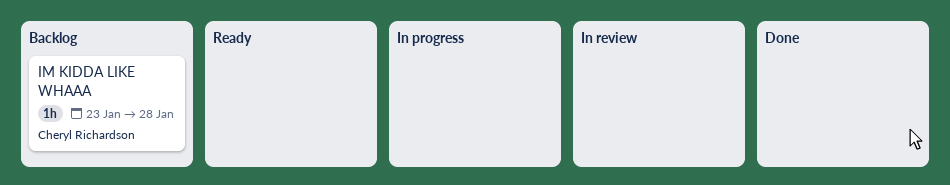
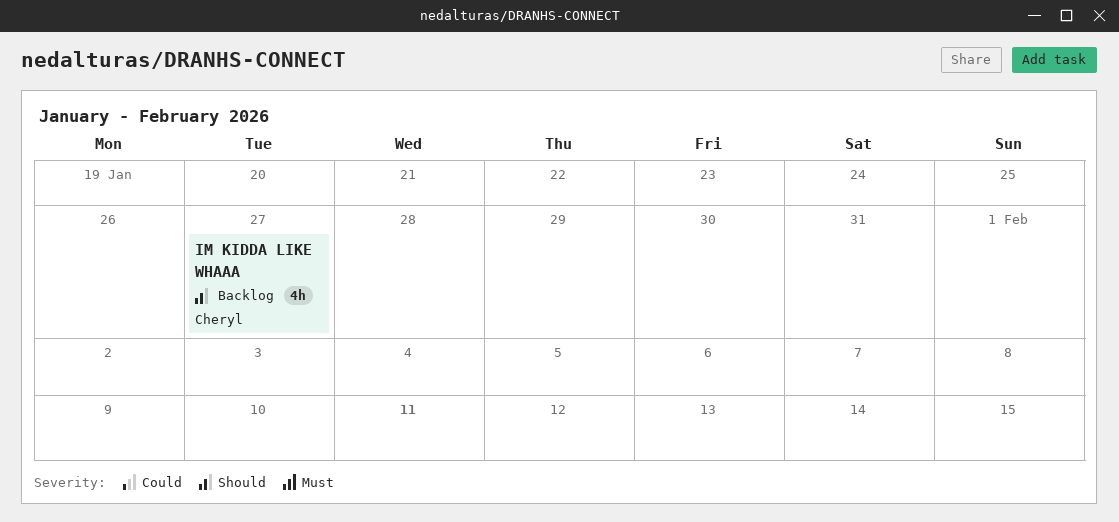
IM KIDDA LIKE WHAAA, estimate: 1h -> 4h
IM KIDDA LIKE WHAAA, due: Jan 28 -> Jan 27

